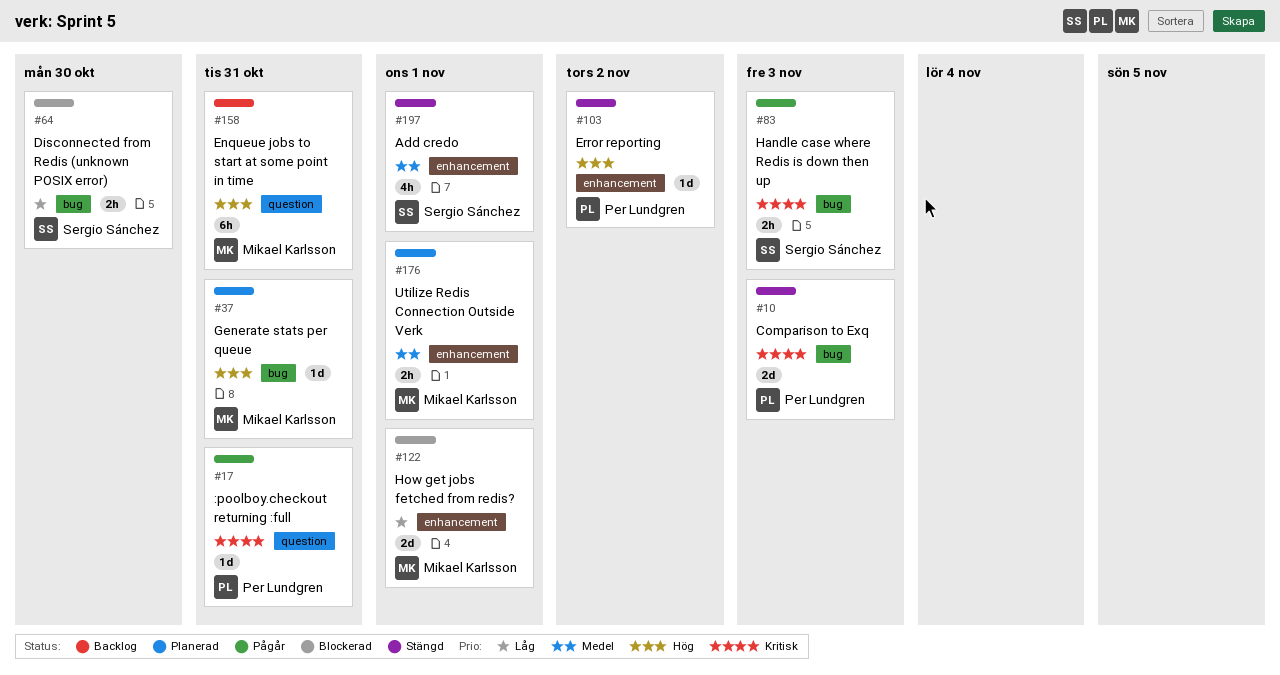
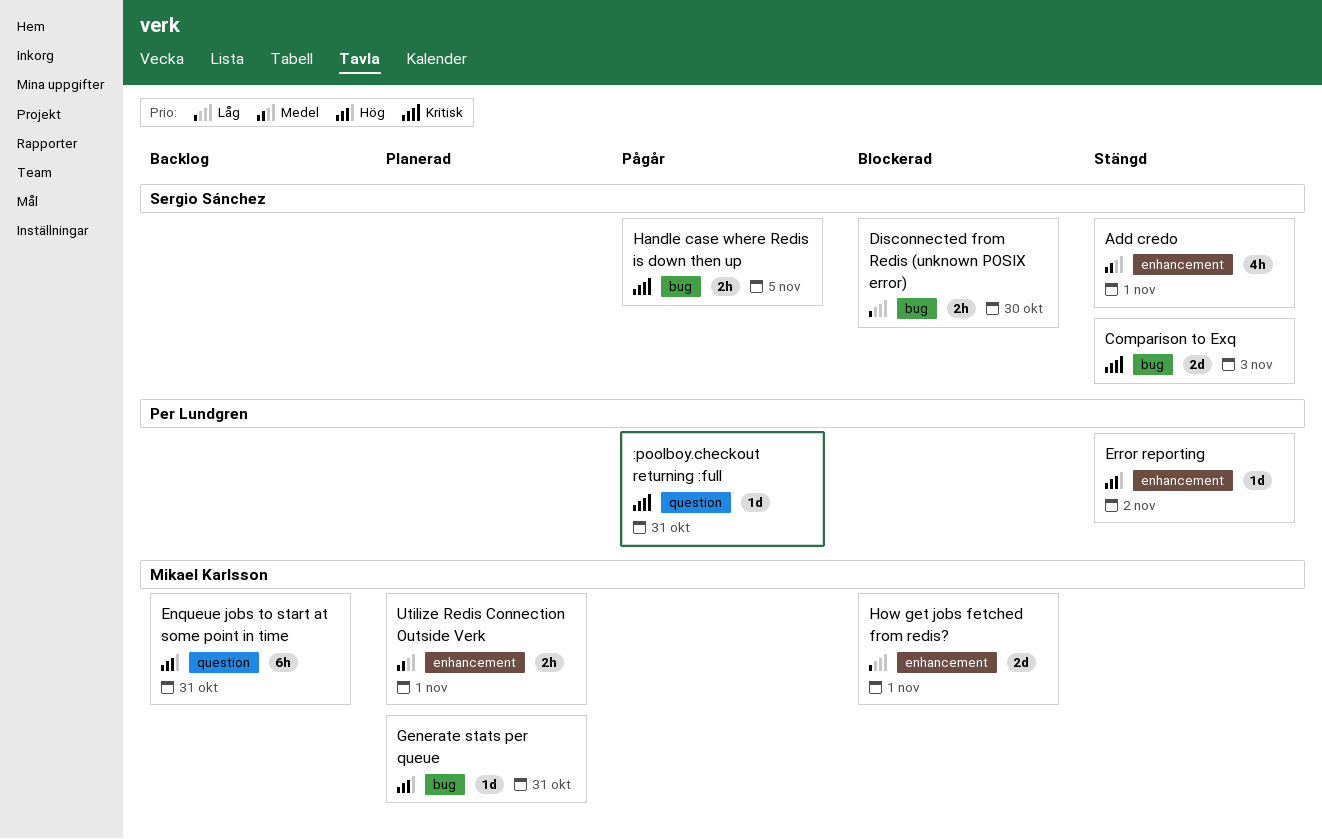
Comparison to Exq, owner: Per Lundgren -> Sergio Sánchez
Handle case where Redis is down then up, due: Nov 3 -> Nov 5

